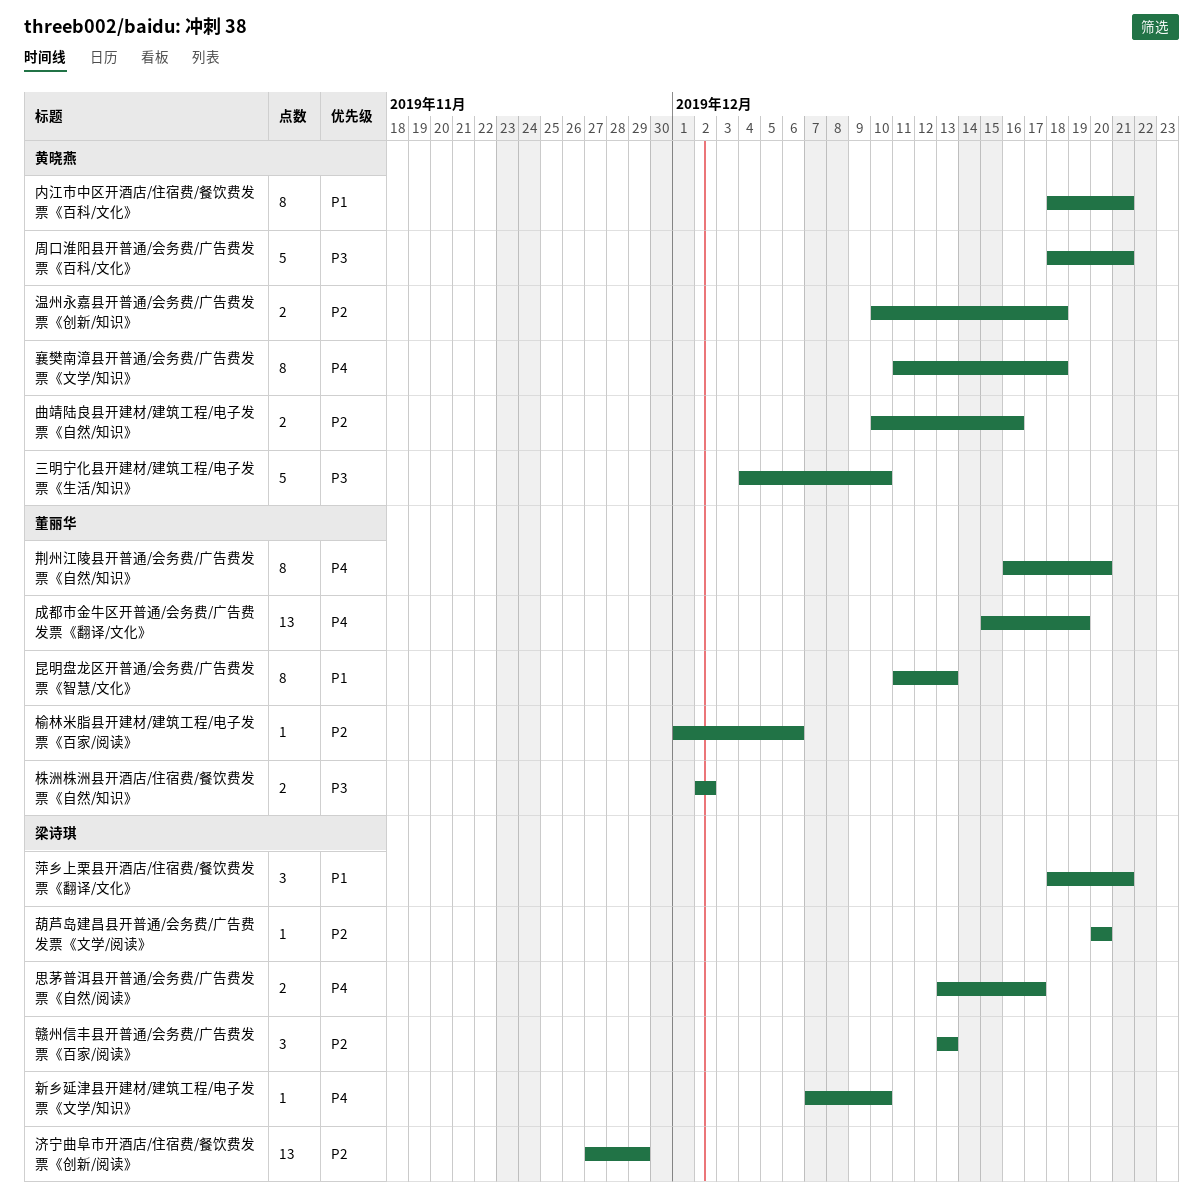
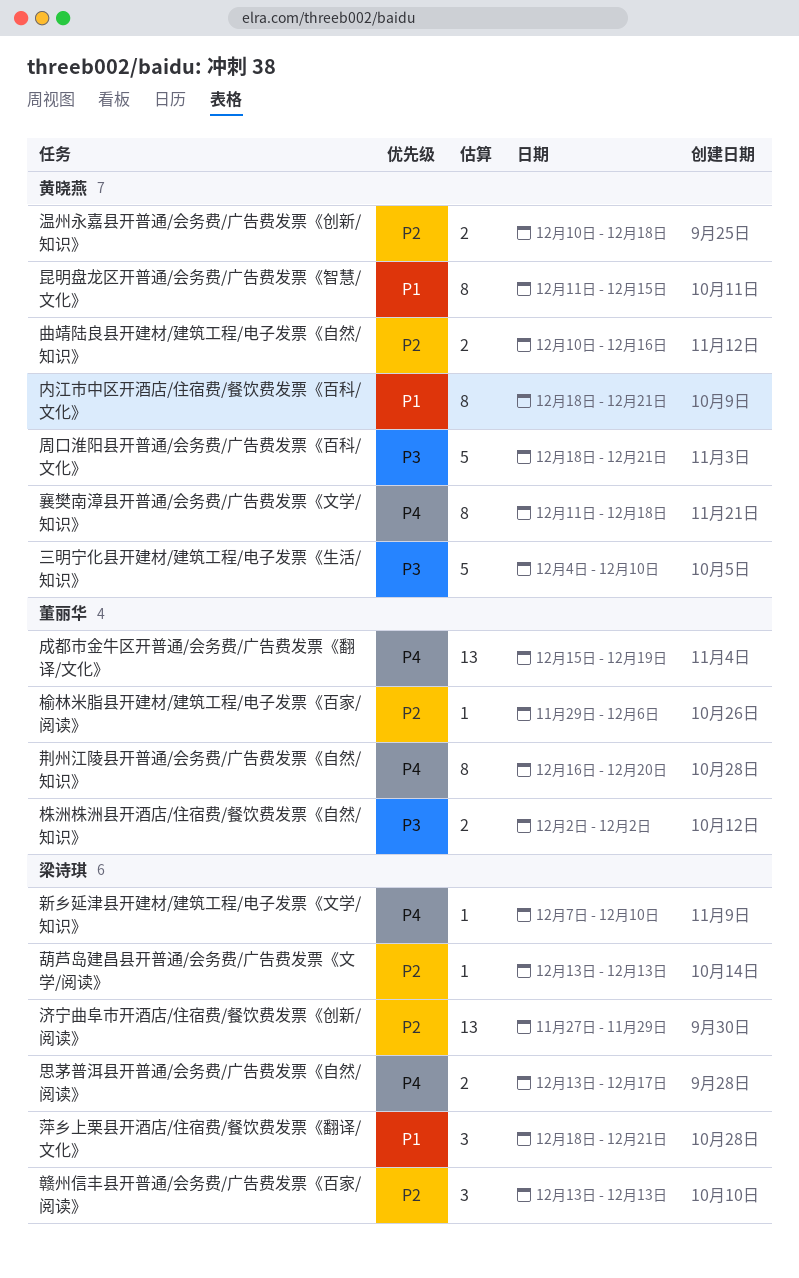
昆明盘龙区开普通/会务费/广告费发票《智慧/文化》, owner: 董丽华 -> 黄晓燕
昆明盘龙区开普通/会务费/广告费发票《智慧/文化》, due: Dec 13 -> Dec 15
榆林米脂县开建材/建筑工程/电子发票《百家/阅读》, start: Dec 1 -> Nov 29
葫芦岛建昌县开普通/会务费/广告费发票《文学/阅读》, start: Dec 20 -> Dec 13
葫芦岛建昌县开普通/会务费/广告费发票《文学/阅读》, due: Dec 20 -> Dec 13

